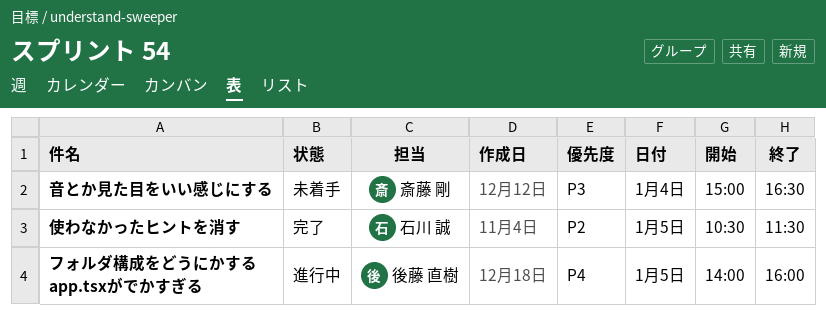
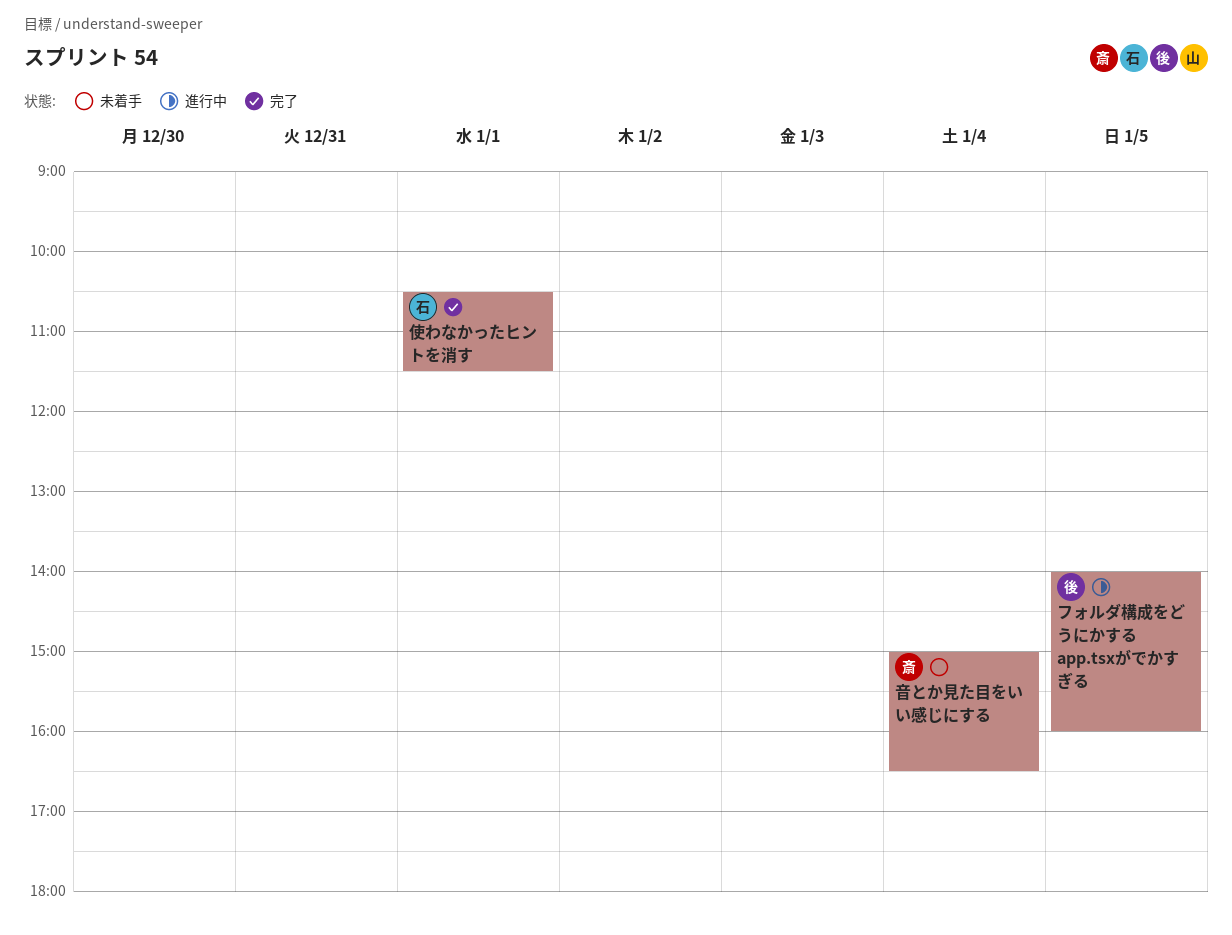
使わなかったヒントを消す, day: Jan 5 -> Jan 1

